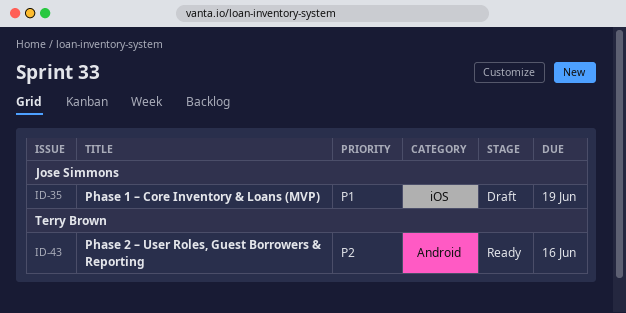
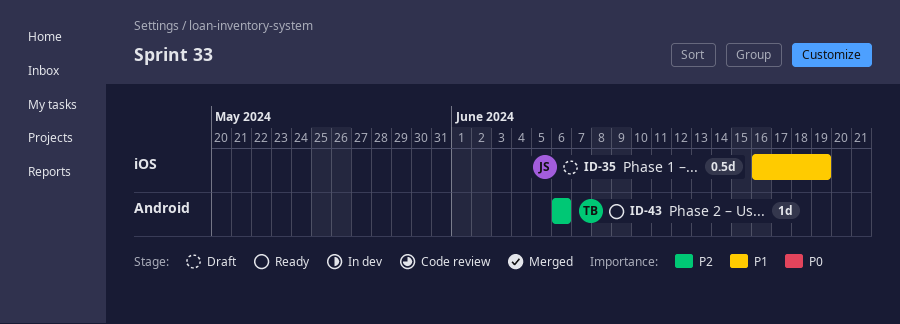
ID-43, due: Jun 16 -> Jun 6

